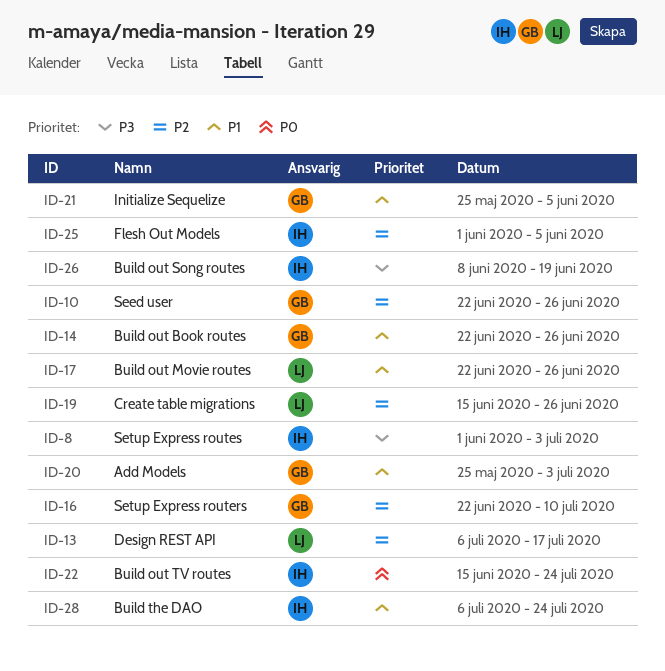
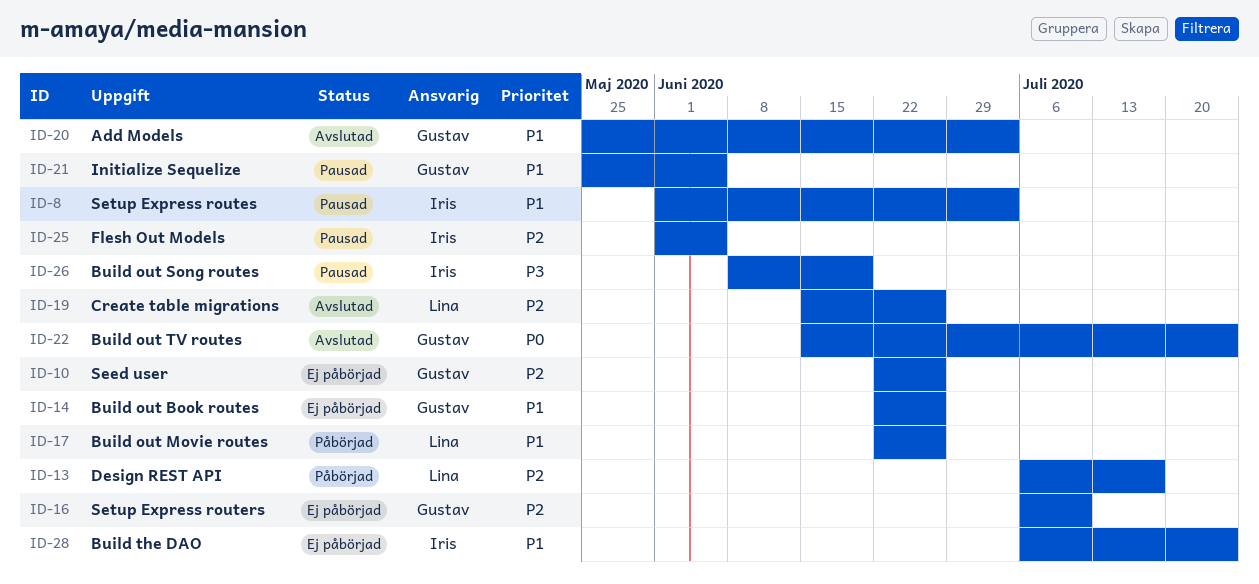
ID-8, priority: P3 -> P1
ID-16, start: Jun 22 -> Jul 6
ID-22, owner: Iris -> Gustav

